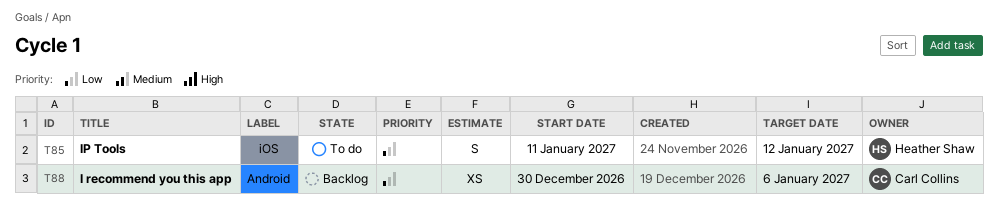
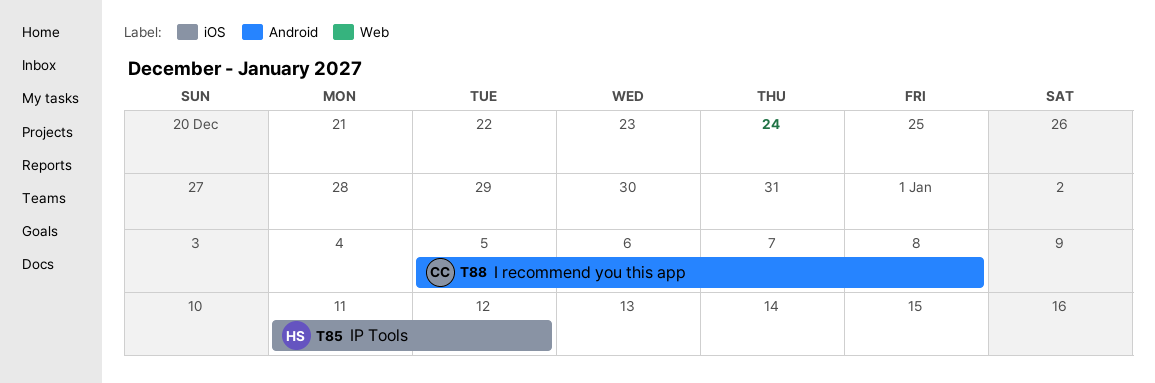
T88, start: Dec 30 -> Jan 5
T88, due: Jan 6 -> Jan 8

